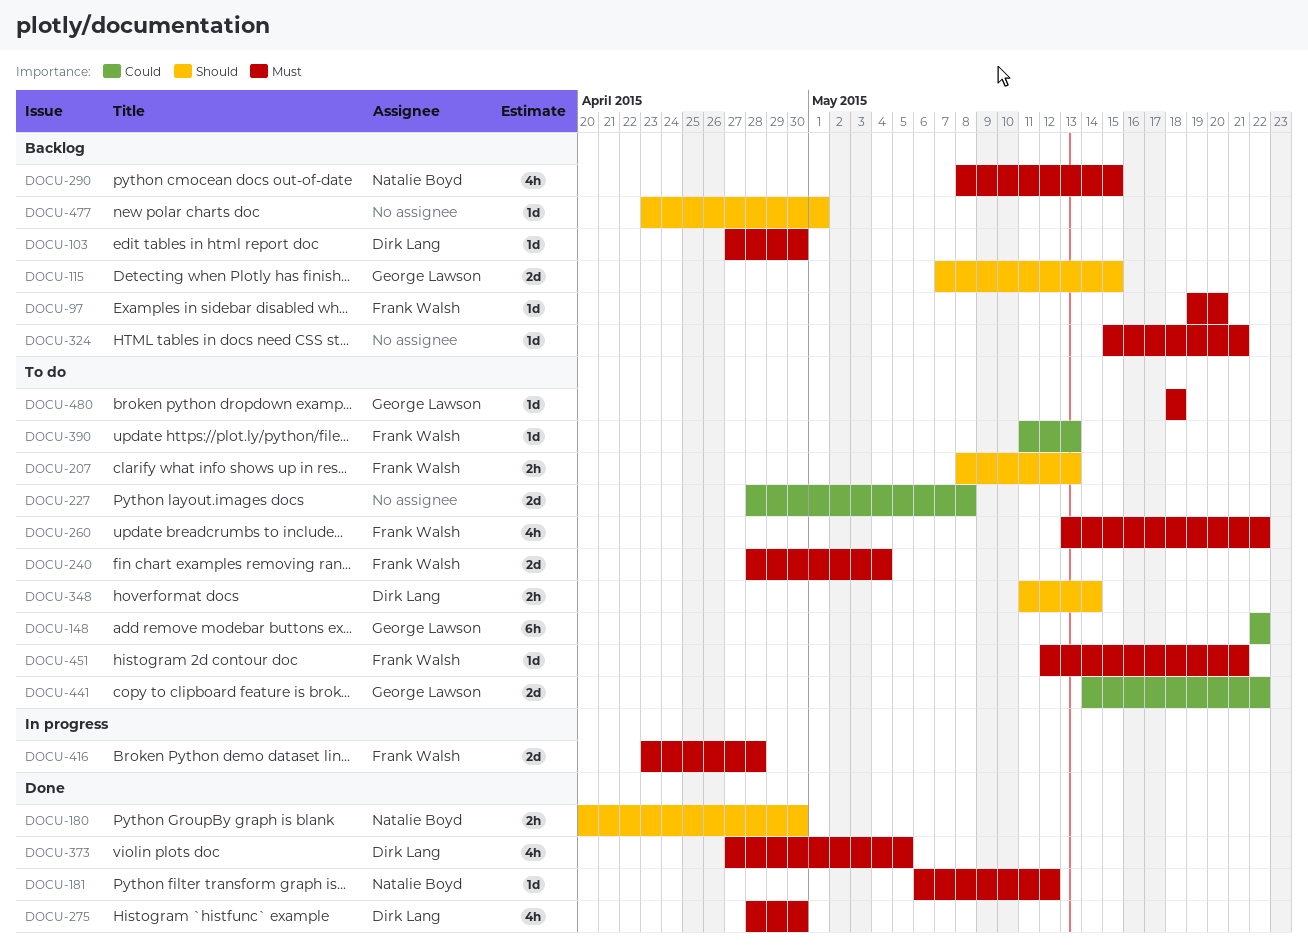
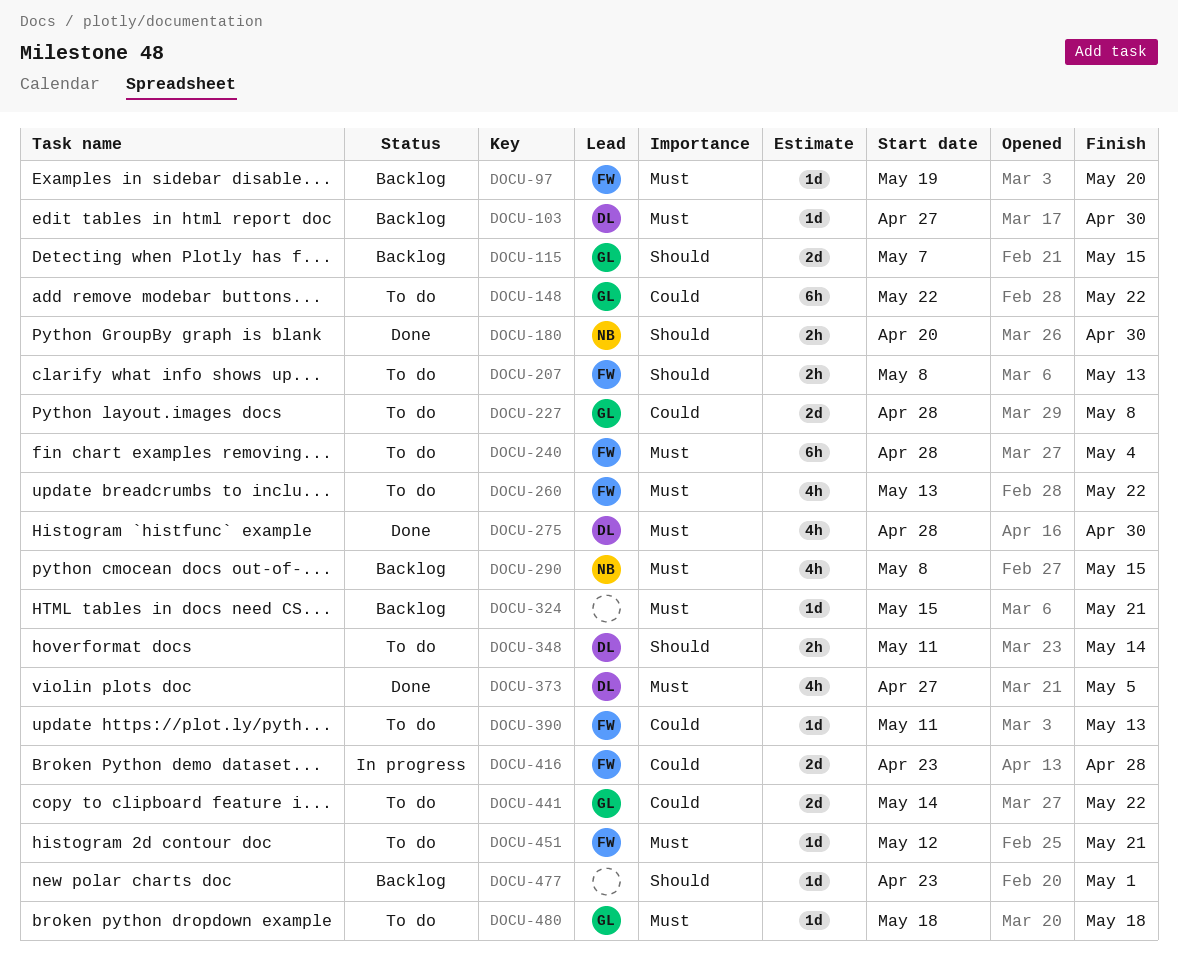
DOCU-181: present -> none
DOCU-227, owner: none -> George Lawson
DOCU-240, estimate: 2d -> 6h
DOCU-416, priority: Must -> Could

